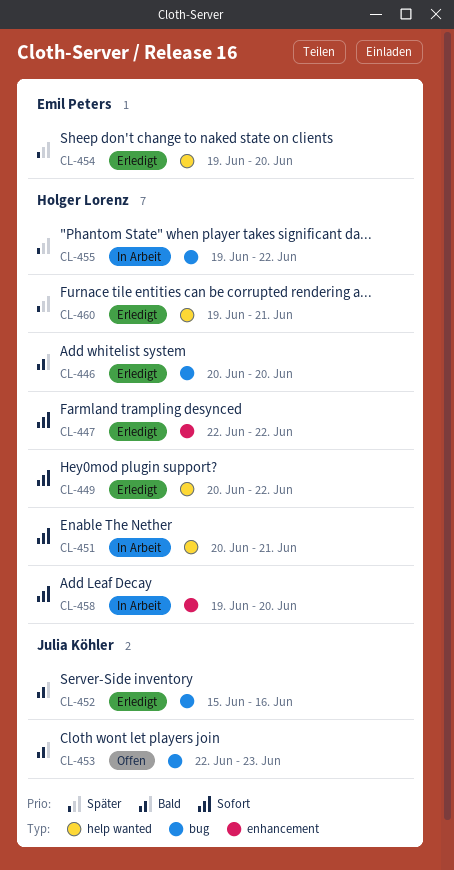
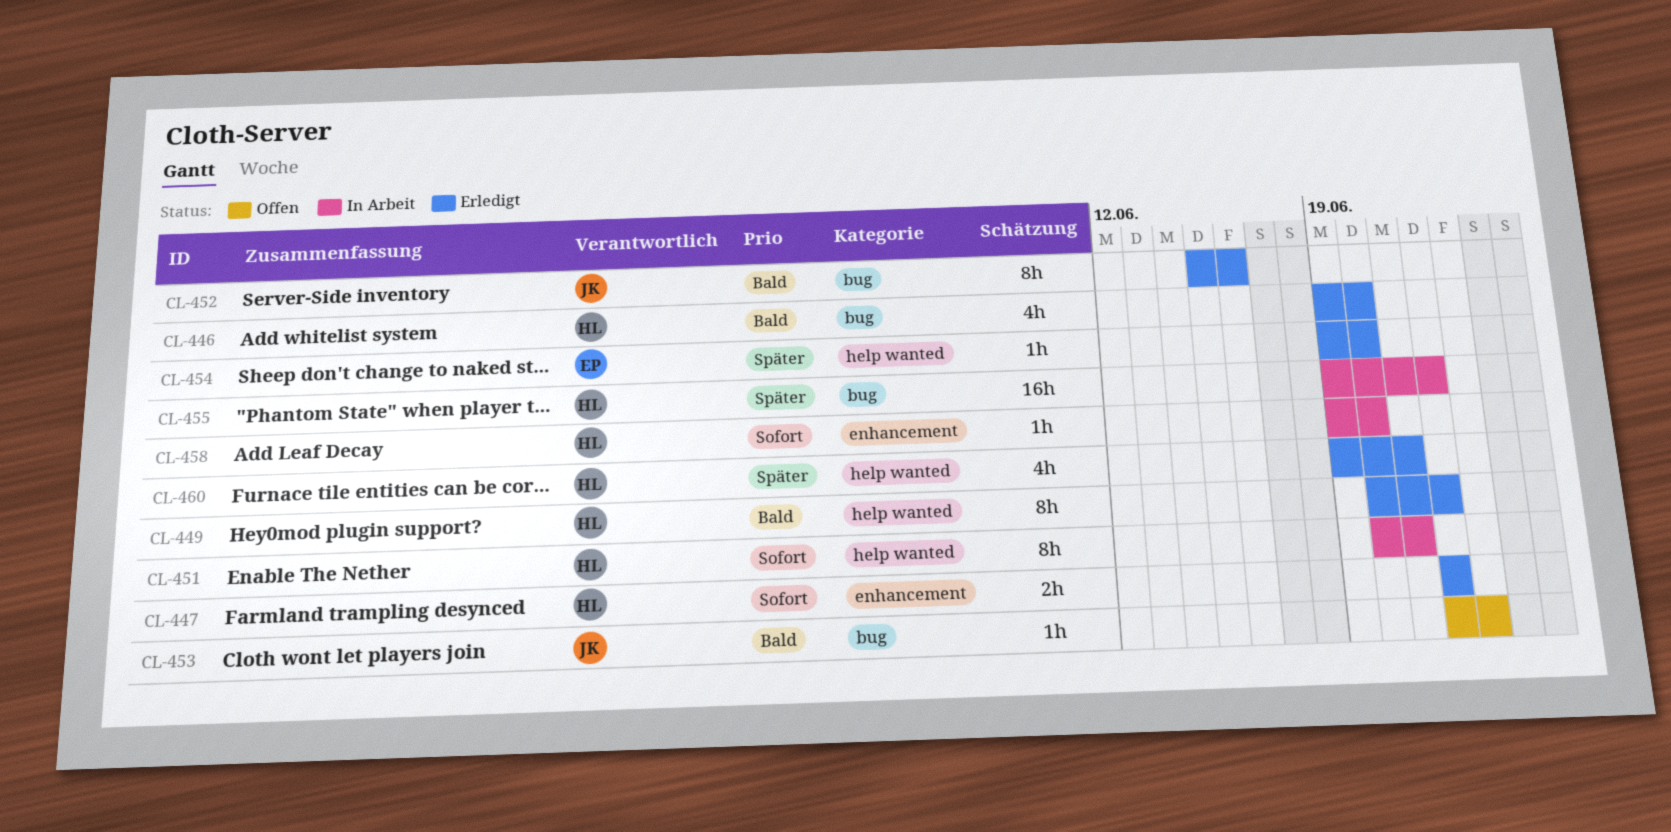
CL-446, start: Jun 20 -> Jun 19
CL-449, priority: Sofort -> Bald

